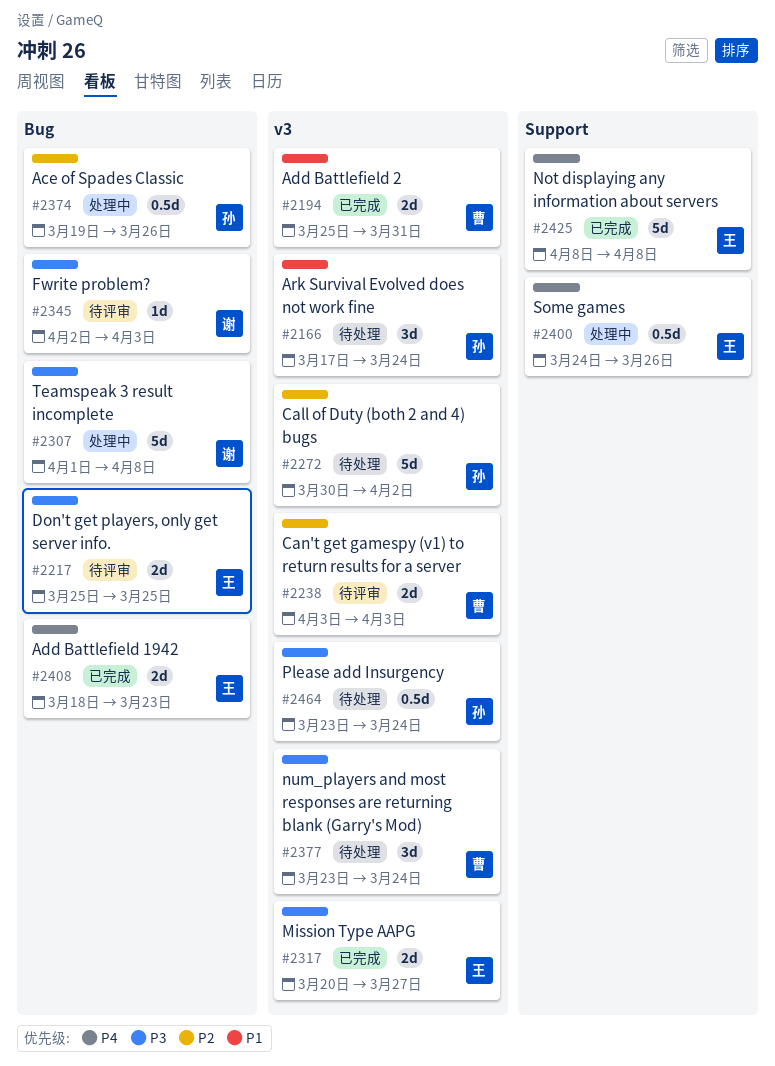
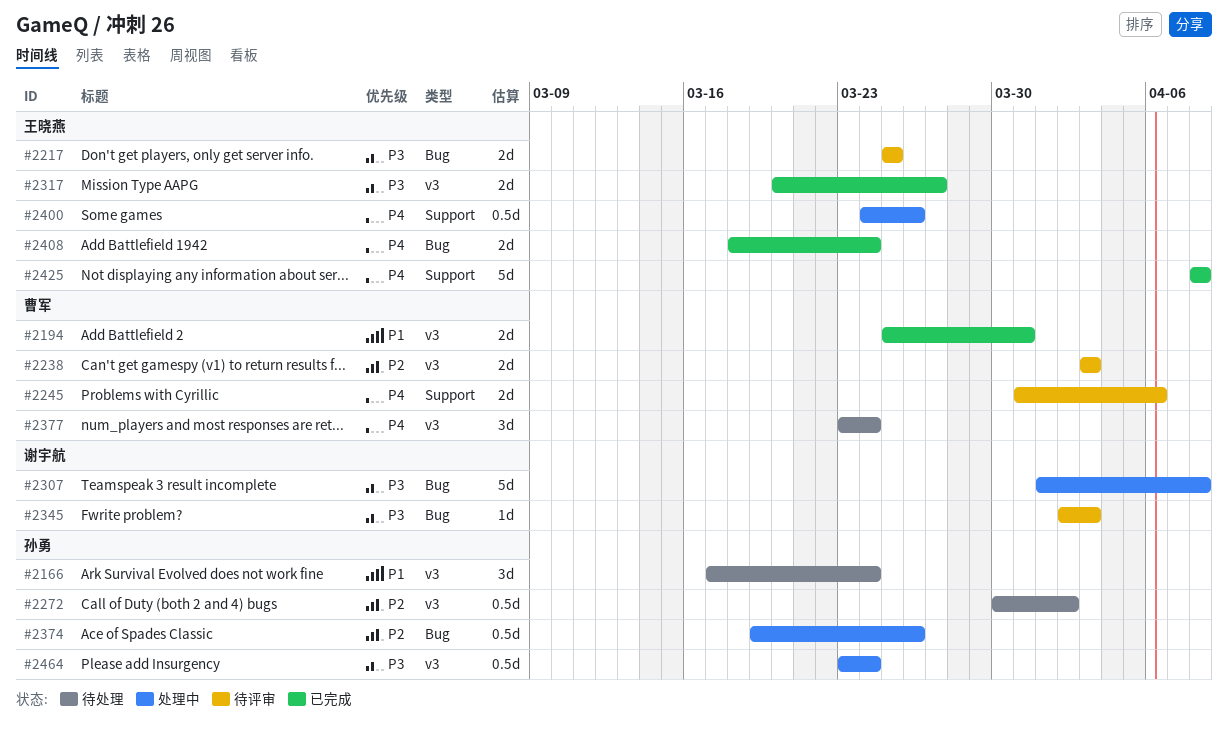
#2245: none -> present
#2272, estimate: 5d -> 0.5d
#2377, priority: P3 -> P4
#2408, due: Mar 23 -> Mar 24
#2464, status: 待处理 -> 处理中

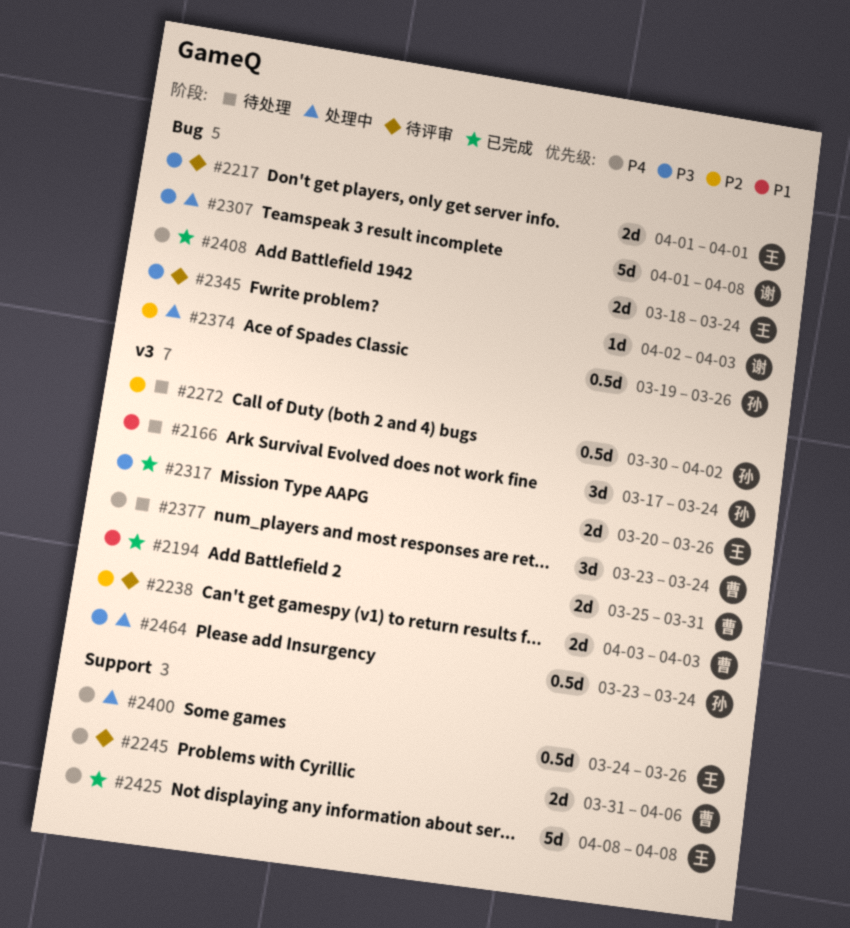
#2217, start: Mar 25 -> Apr 1
#2217, due: Mar 25 -> Apr 1
#2317, due: Mar 27 -> Mar 26

